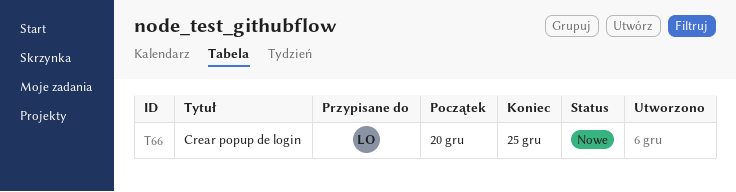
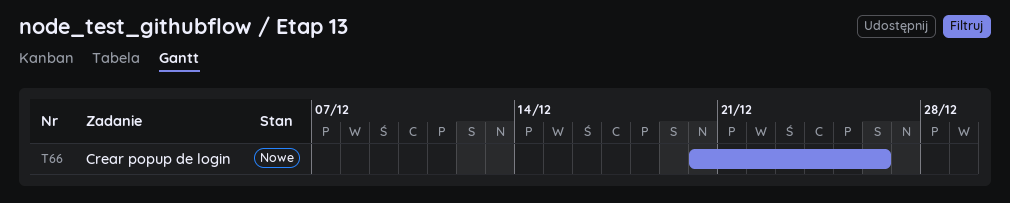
T66, due: Dec 25 -> Dec 26

